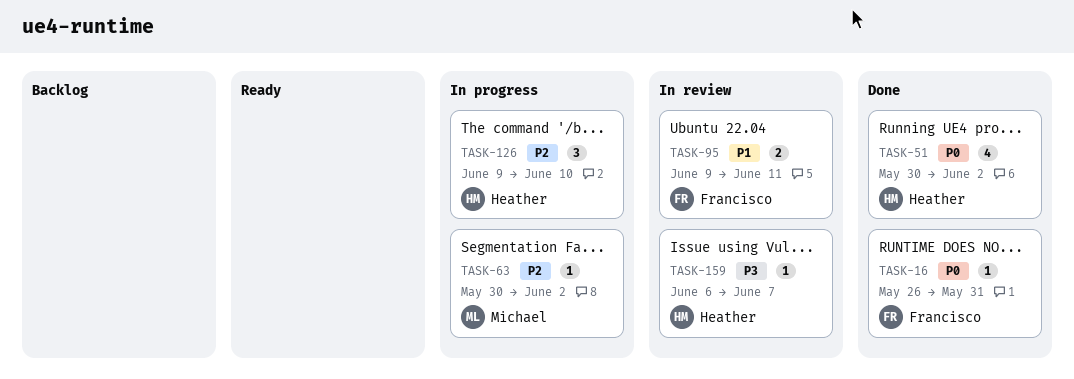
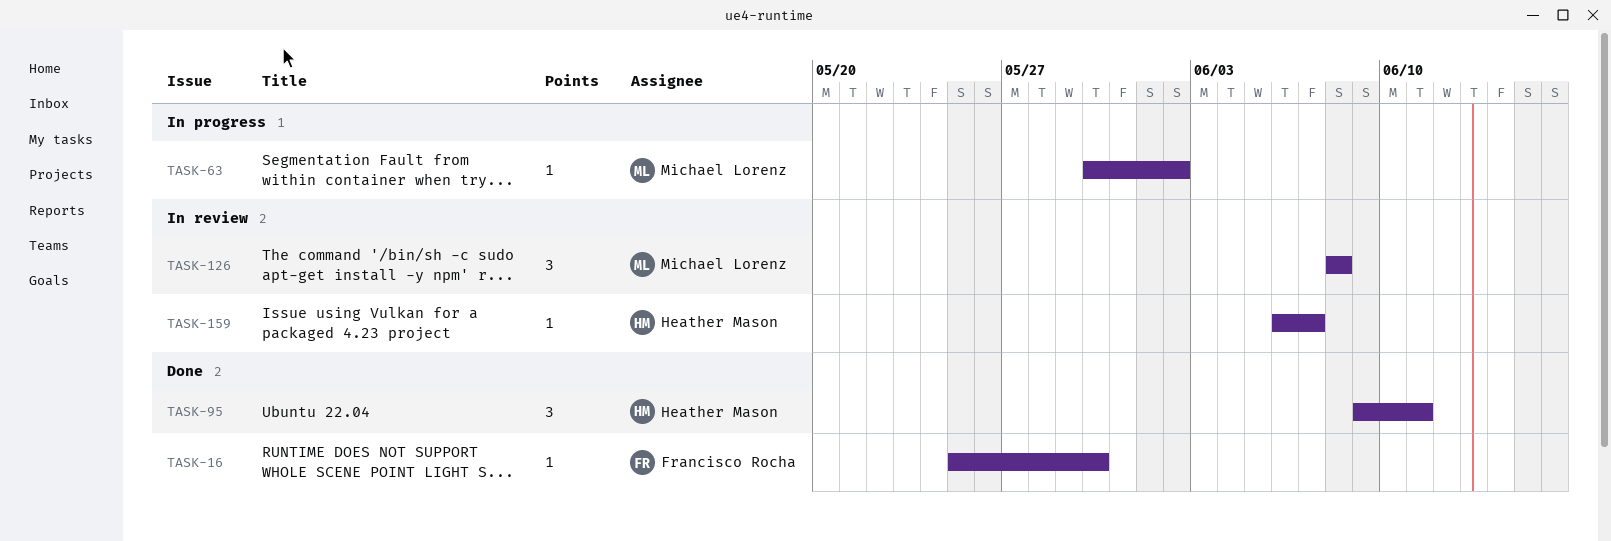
TASK-16, start: May 26 -> May 25
TASK-16, due: May 31 -> May 30
TASK-51: present -> none
TASK-95, status: In review -> Done
TASK-95, owner: Francisco Rocha -> Heather Mason
TASK-95, estimate: 2 -> 3
TASK-126, status: In progress -> In review
TASK-126, owner: Heather Mason -> Michael Lorenz
TASK-126, start: Jun 9 -> Jun 8
TASK-126, due: Jun 10 -> Jun 8

